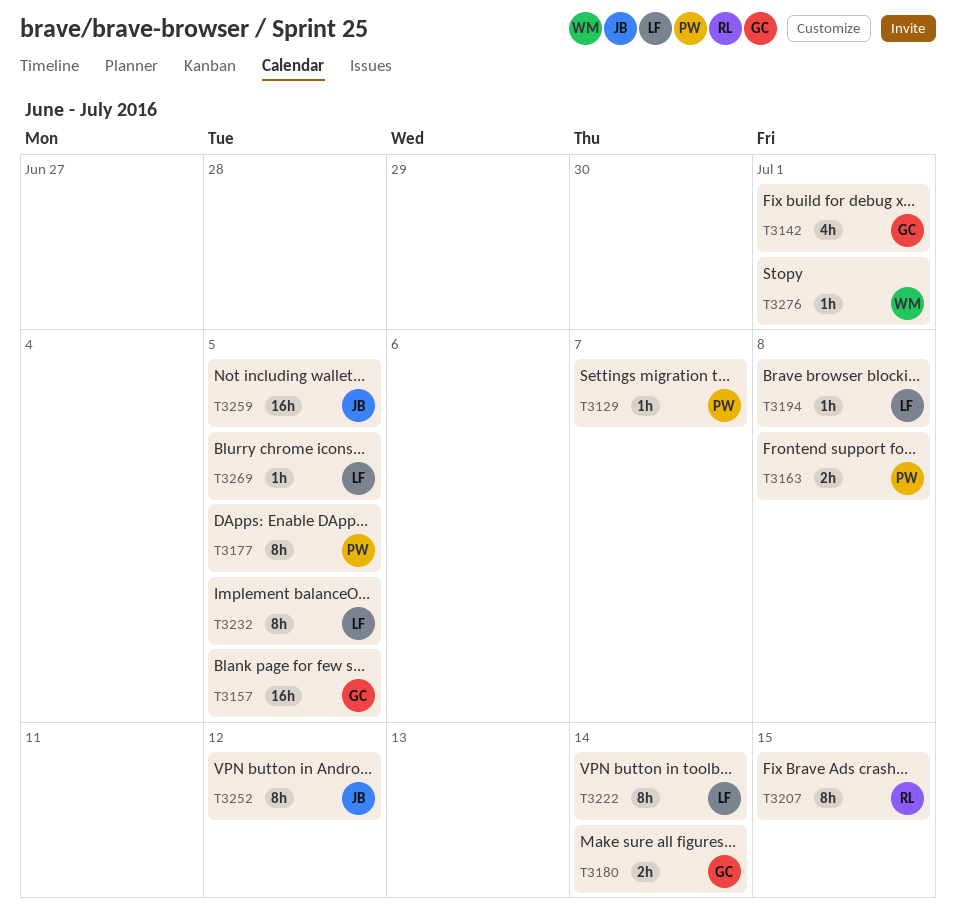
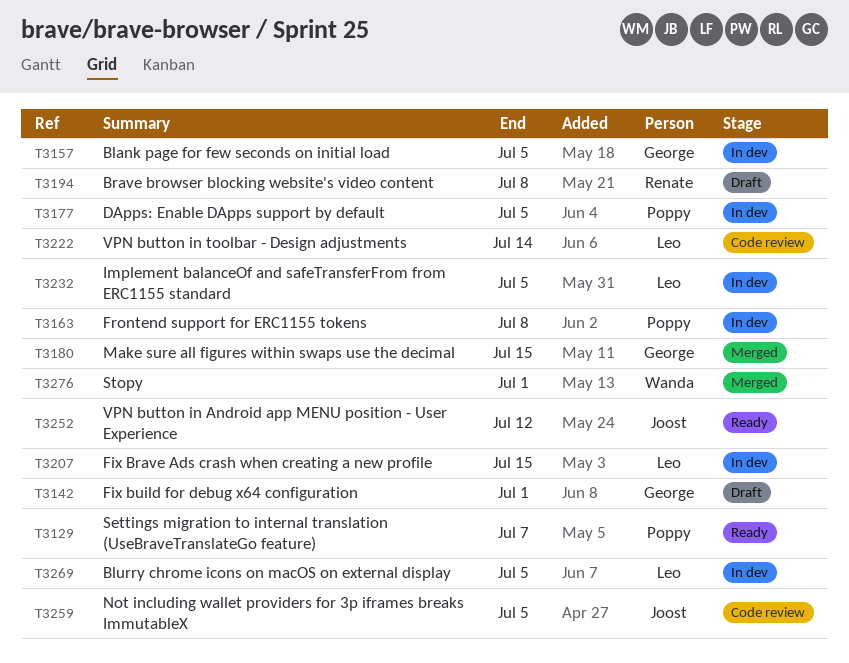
T3180, due: Jul 14 -> Jul 15
T3194, owner: Leo -> Renate
T3207, owner: Renate -> Leo

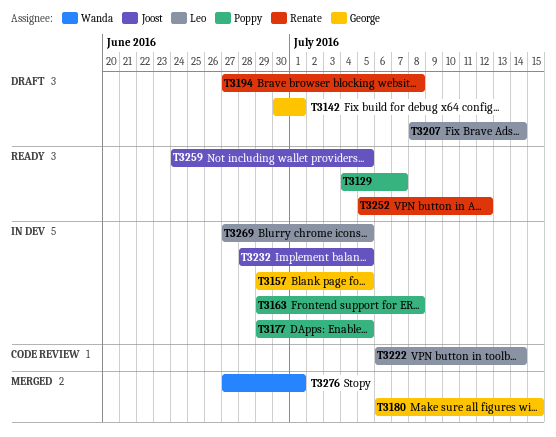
T3207, status: In dev -> Draft
T3207, due: Jul 15 -> Jul 14
T3232, owner: Leo -> Joost
T3252, owner: Joost -> Renate
T3259, status: Code review -> Ready

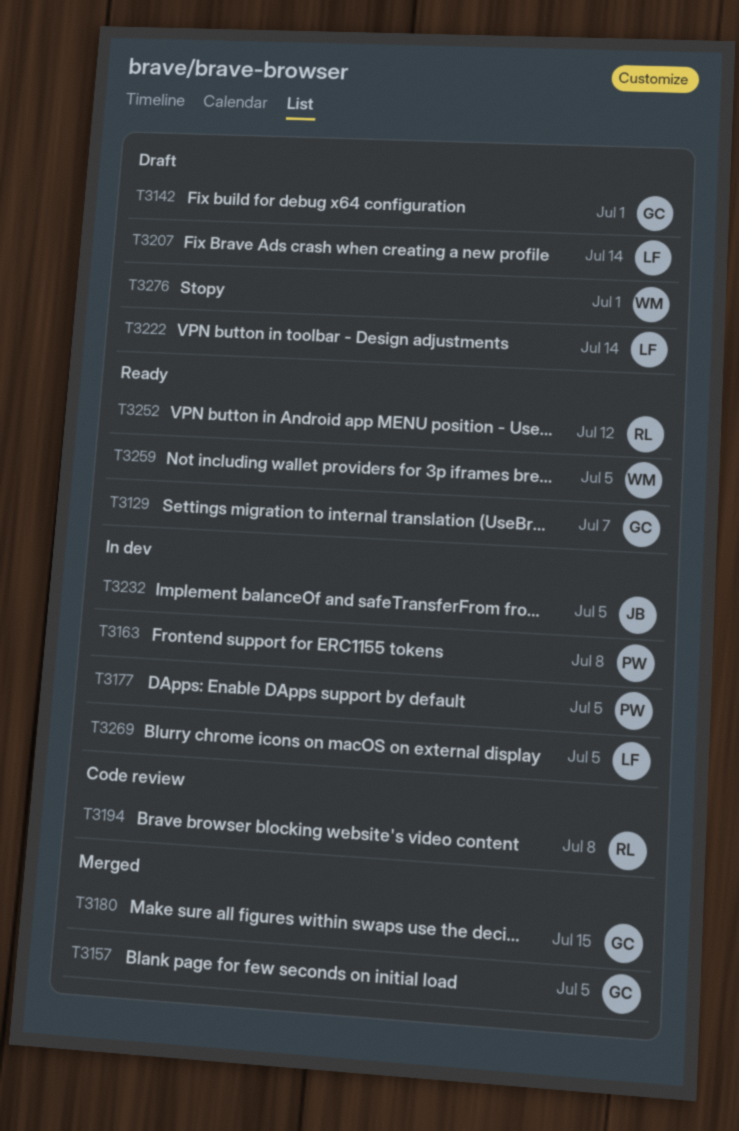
T3129, owner: Poppy -> George
T3157, status: In dev -> Merged
T3194, status: Draft -> Code review
T3222, status: Code review -> Draft
T3259, owner: Joost -> Wanda
T3276, status: Merged -> Draft

